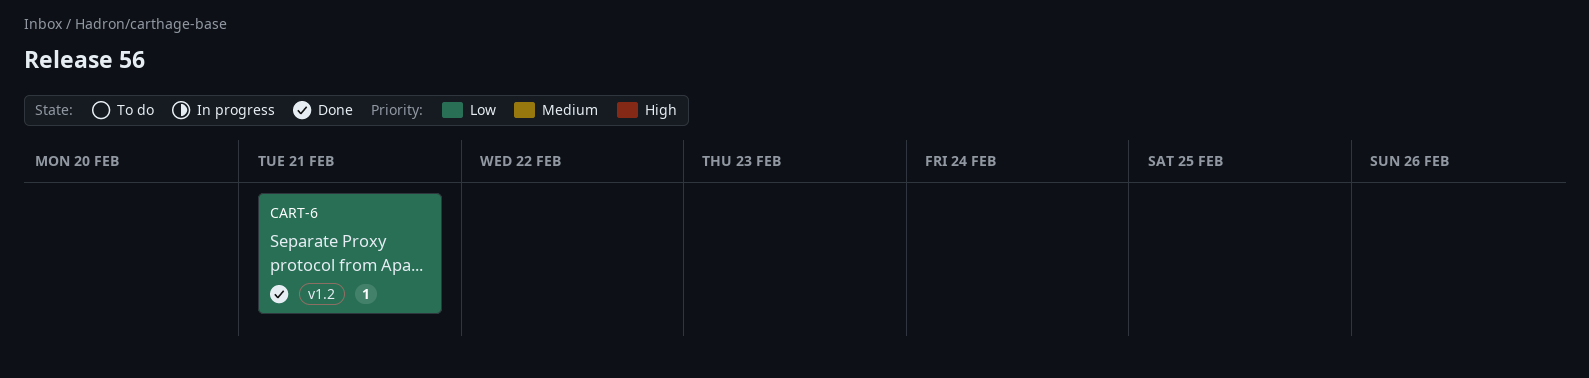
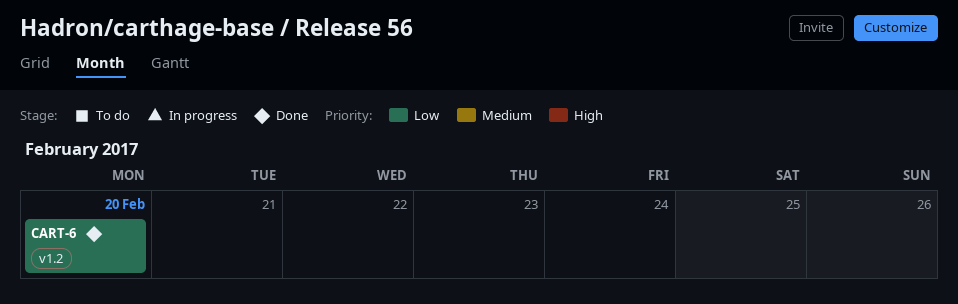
CART-6, due: Feb 21 -> Feb 20

